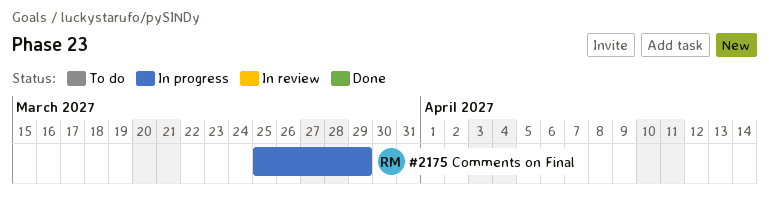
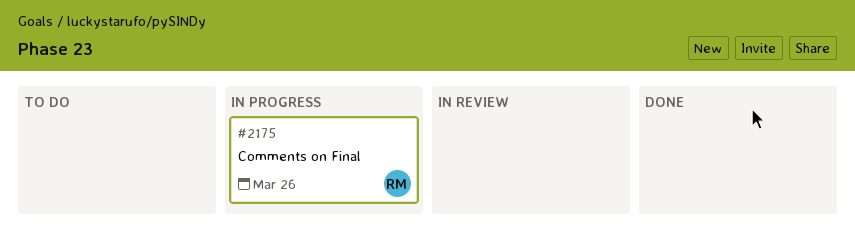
#2175, due: Mar 29 -> Mar 26

